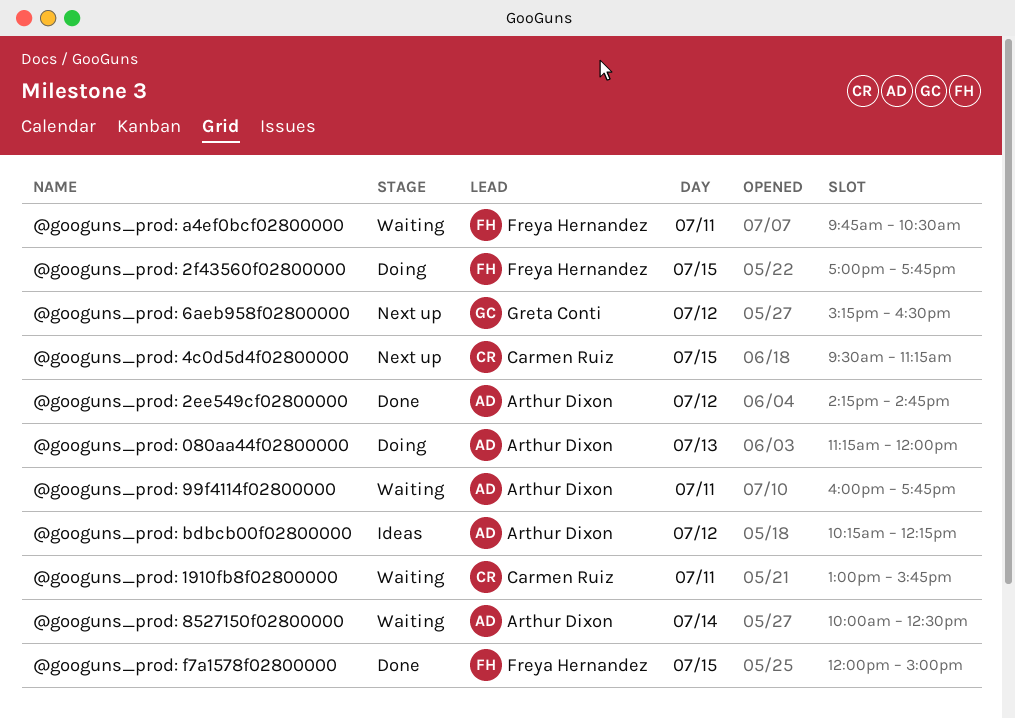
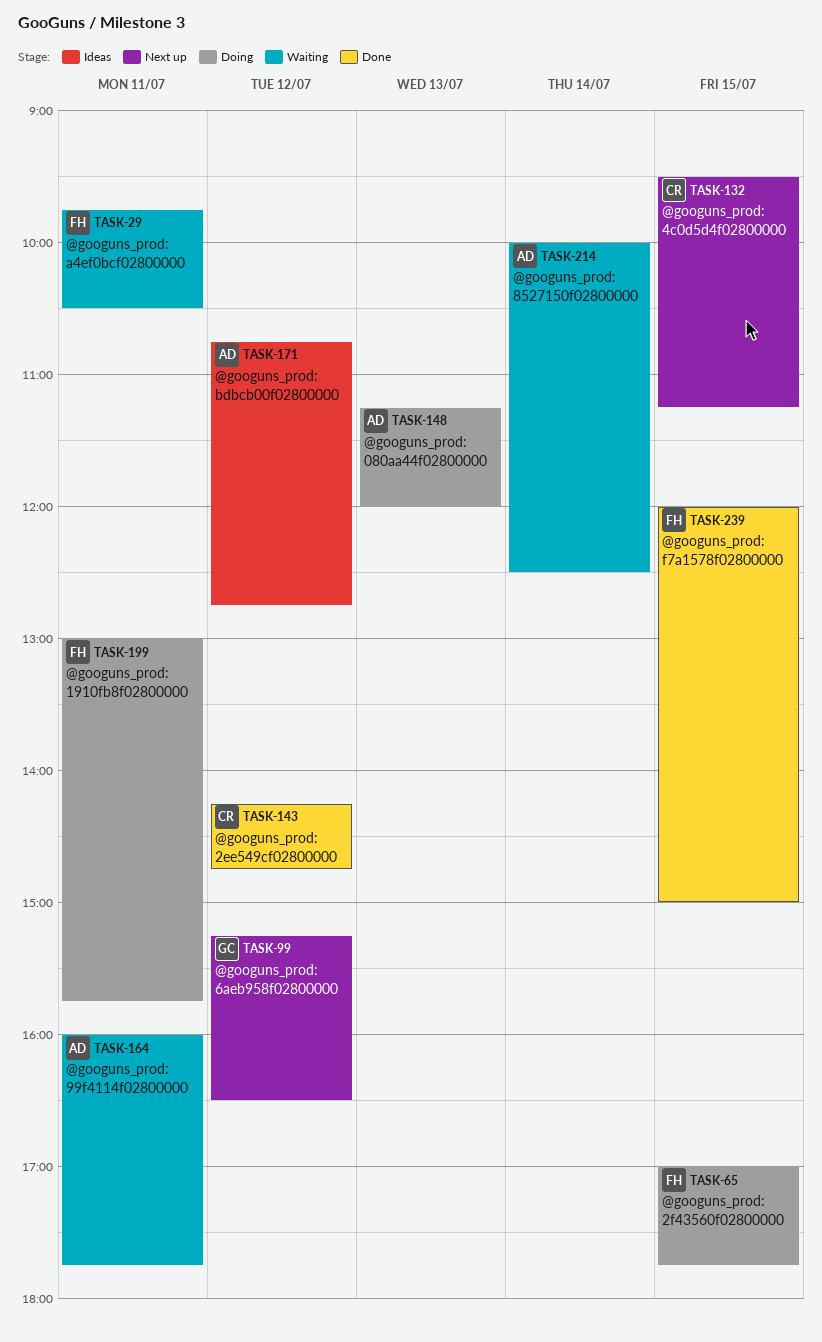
@googuns_prod: 1910fb8f02800000, status: Waiting -> Doing
@googuns_prod: 1910fb8f02800000, owner: Carmen Ruiz -> Freya Hernandez
@googuns_prod: 2ee549cf02800000, owner: Arthur Dixon -> Carmen Ruiz
@googuns_prod: bdbcb00f02800000, begins: 10:15 -> 10:45
@googuns_prod: bdbcb00f02800000, ends: 12:15 -> 12:45

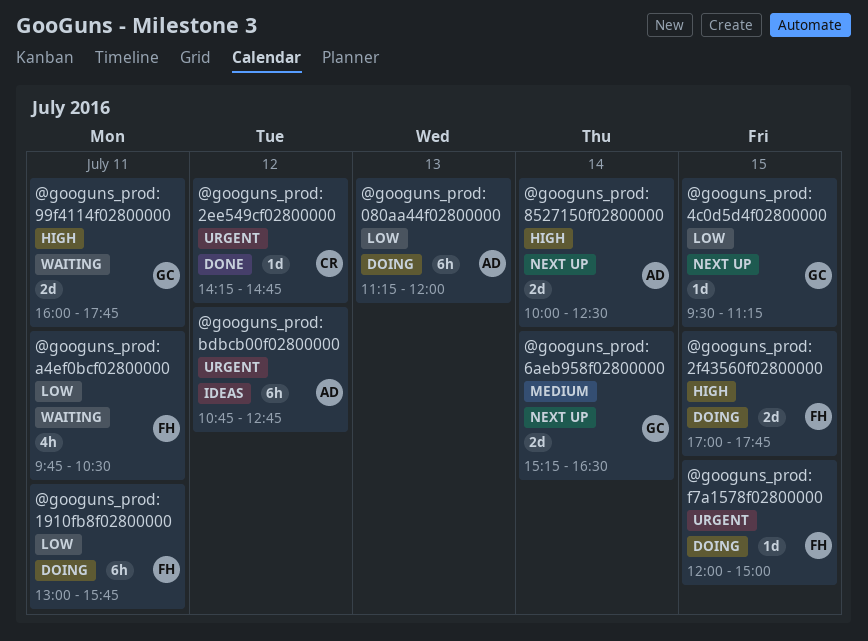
@googuns_prod: 4c0d5d4f02800000, owner: CR -> GC
@googuns_prod: 6aeb958f02800000, day: Jul 12 -> Jul 14
@googuns_prod: 8527150f02800000, status: Waiting -> Next up
@googuns_prod: 99f4114f02800000, owner: AD -> GC
@googuns_prod: f7a1578f02800000, status: Done -> Doing

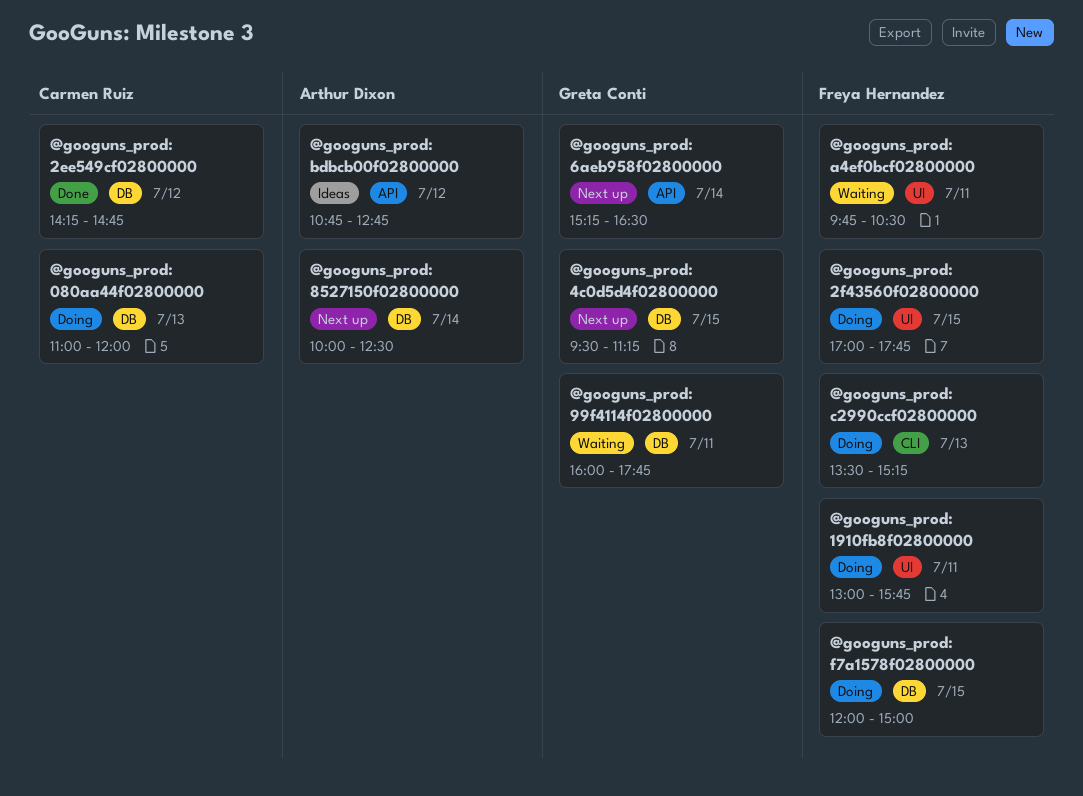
@googuns_prod: 080aa44f02800000, owner: Arthur Dixon -> Carmen Ruiz
@googuns_prod: 080aa44f02800000, begins: 11:15 -> 11:00
@googuns_prod: c2990ccf02800000: none -> present

